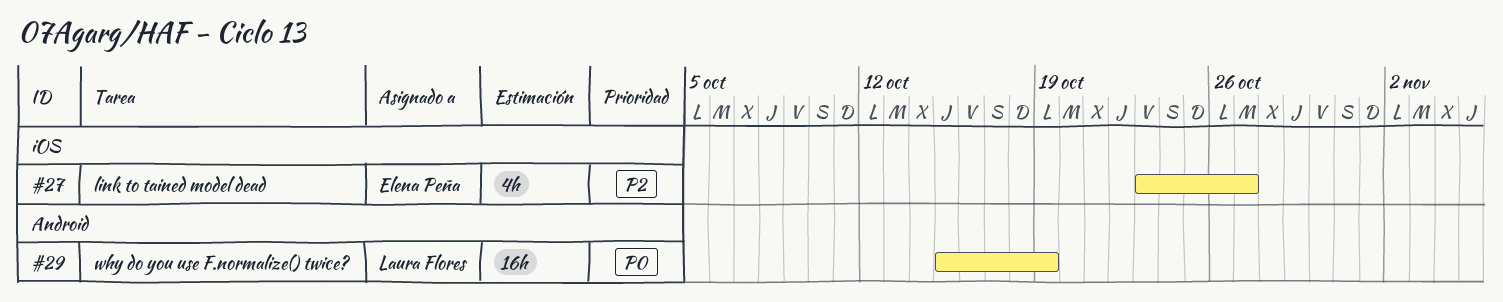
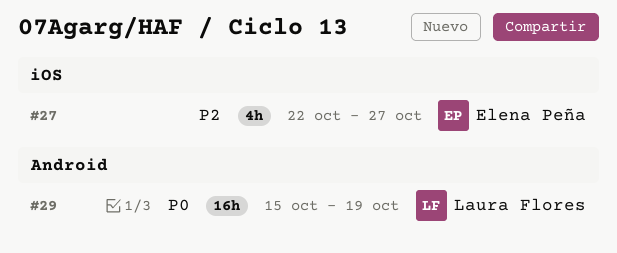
#27, start: Oct 23 -> Oct 22

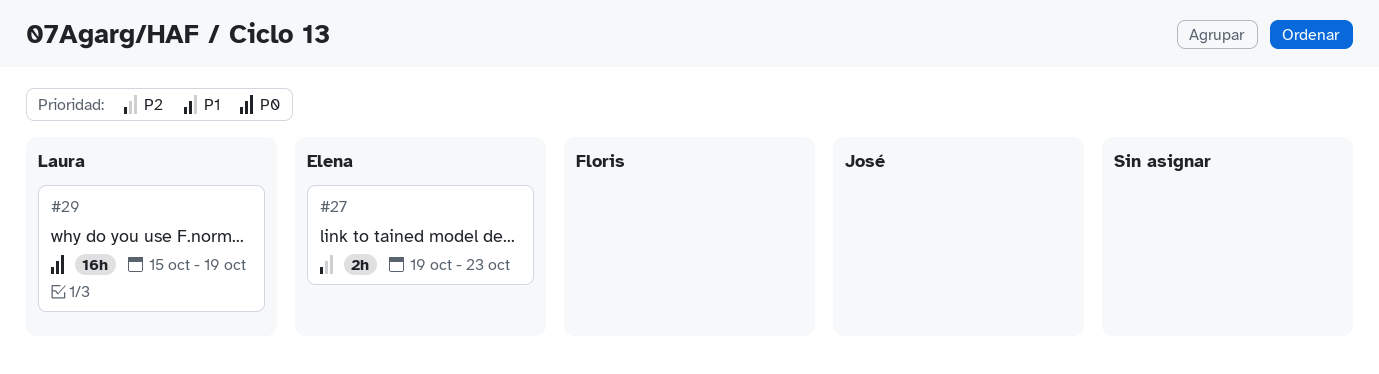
#27, estimate: 4h -> 2h
#27, start: Oct 22 -> Oct 19
#27, due: Oct 27 -> Oct 23

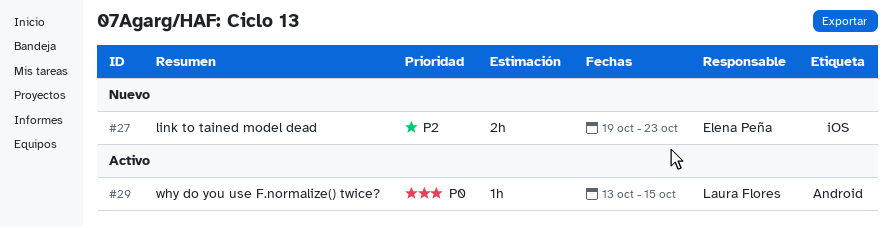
#29, estimate: 16h -> 1h
#29, start: Oct 15 -> Oct 13
#29, due: Oct 19 -> Oct 15

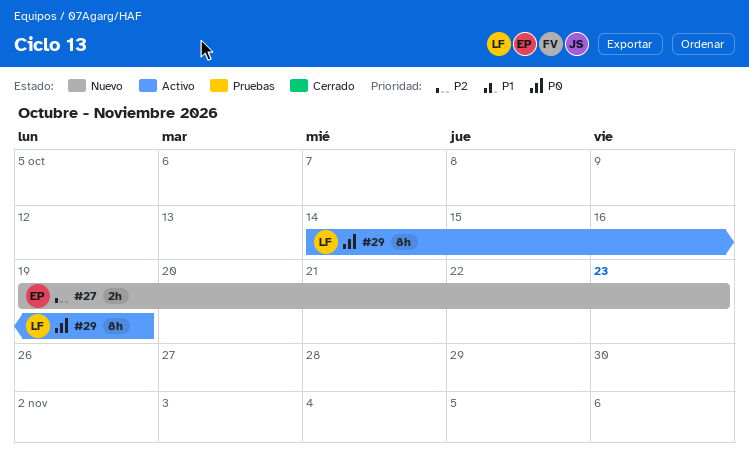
#29, estimate: 1h -> 8h
#29, start: Oct 13 -> Oct 14
#29, due: Oct 15 -> Oct 19

